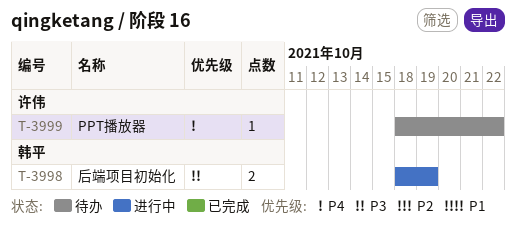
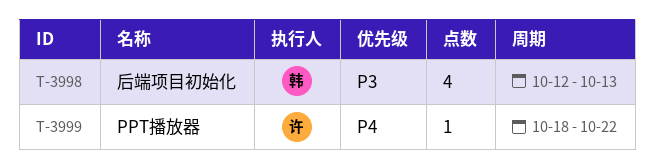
T-3998, estimate: 2 -> 4
T-3998, start: Oct 18 -> Oct 12
T-3998, due: Oct 19 -> Oct 13

